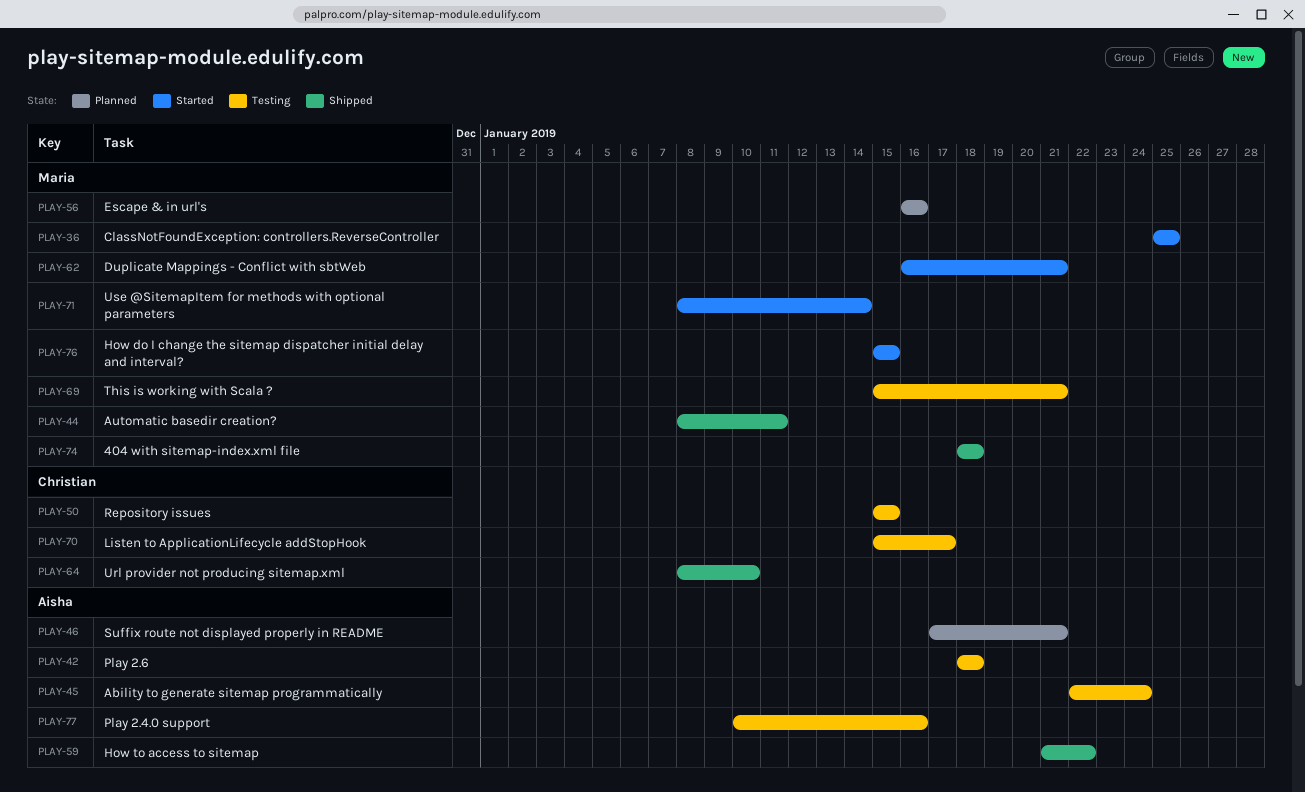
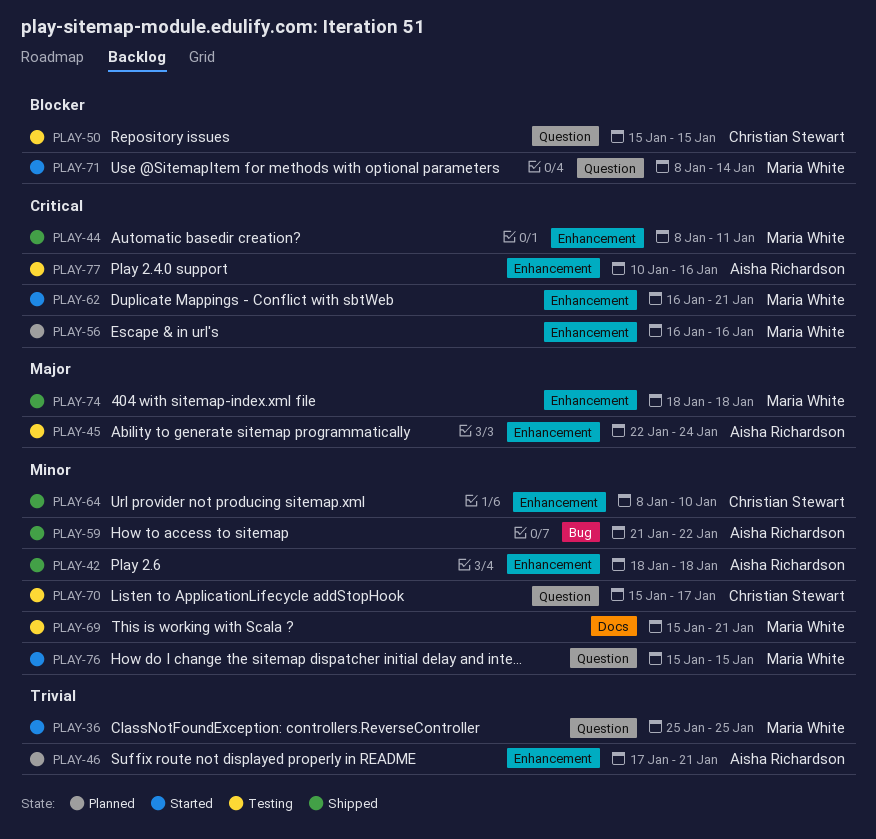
PLAY-42, status: Testing -> Shipped

